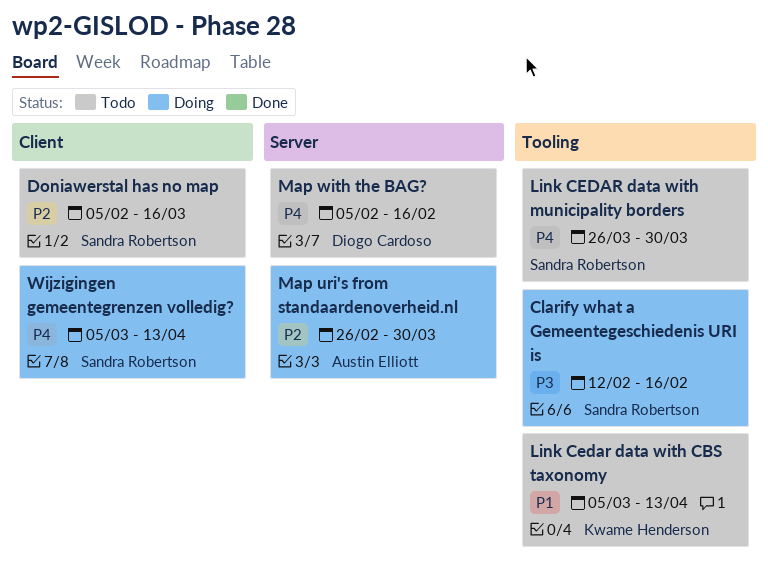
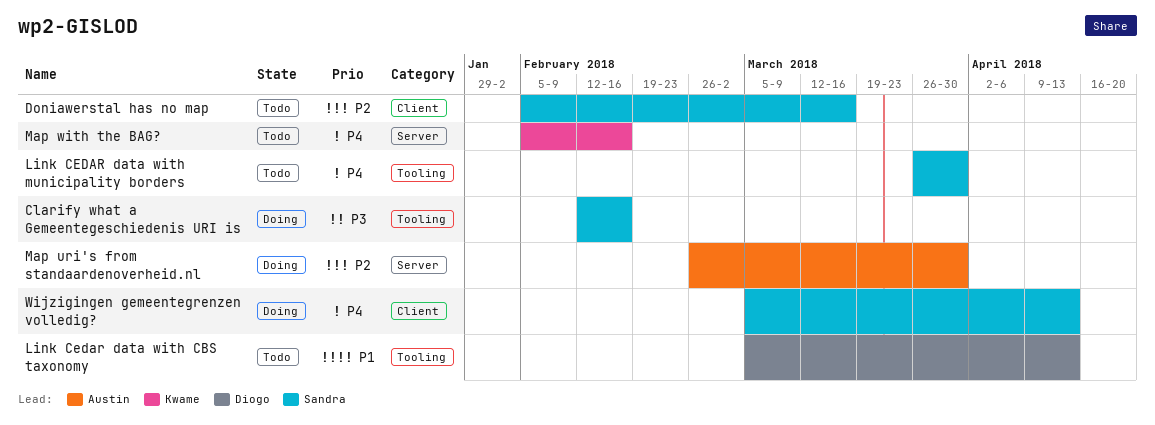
Link Cedar data with CBS taxonomy, owner: Kwame Henderson -> Diogo Cardoso
Map with the BAG?, owner: Diogo Cardoso -> Kwame Henderson

